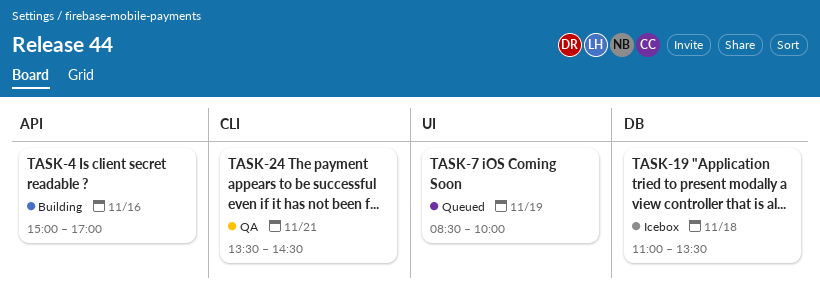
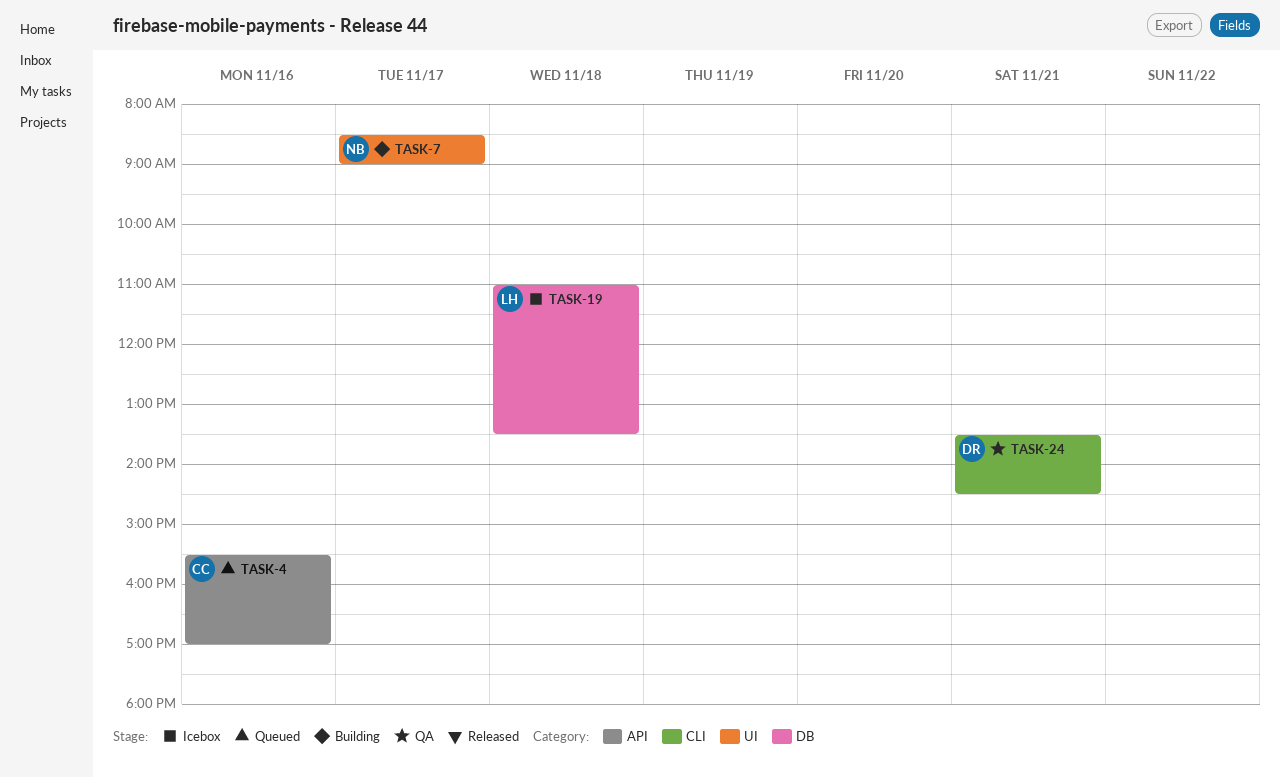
TASK-4, status: Building -> Queued
TASK-4, begins: 15:00 -> 15:30
TASK-7, status: Queued -> Building
TASK-7, day: Nov 19 -> Nov 17
TASK-7, ends: 10:00 -> 09:00

